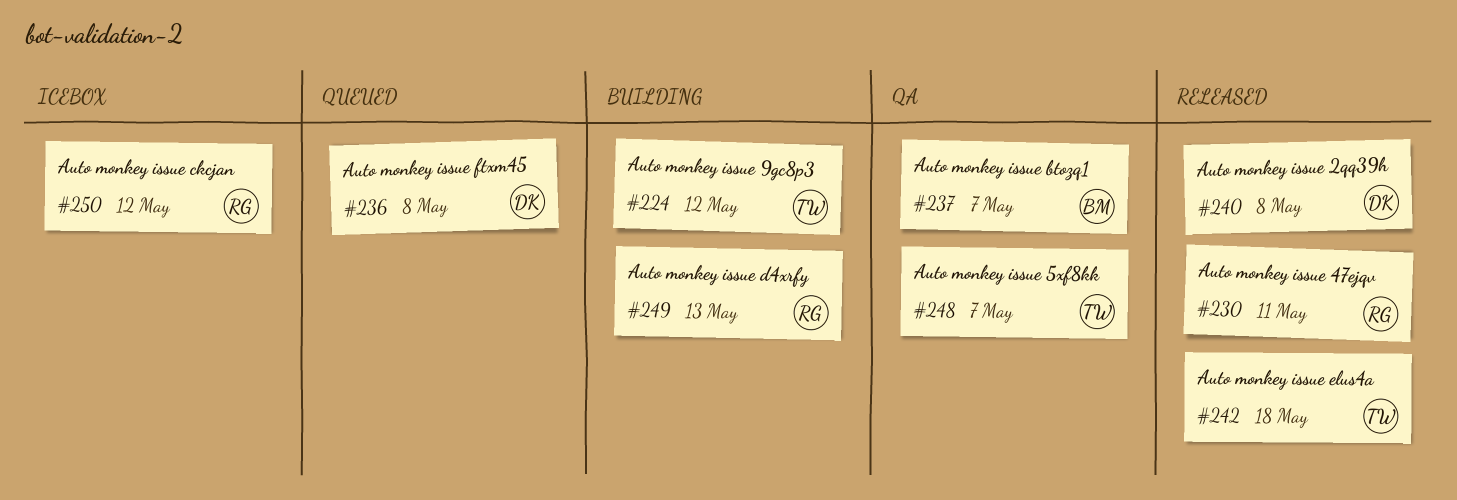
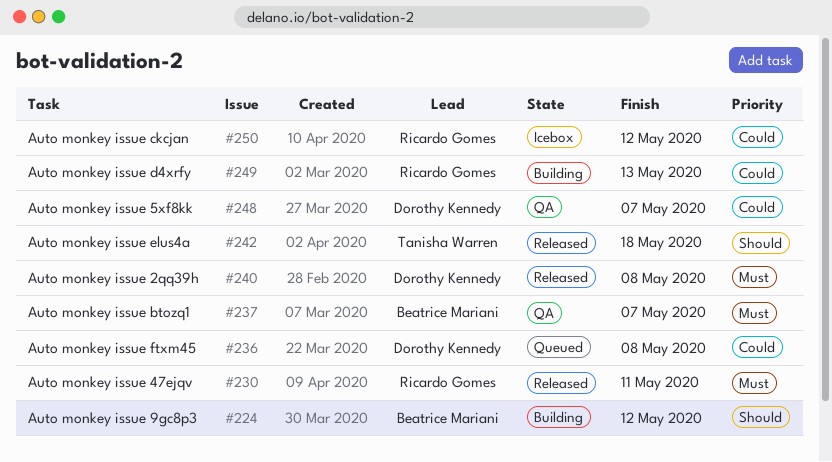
#224, owner: Tanisha Warren -> Beatrice Mariani
#248, owner: Tanisha Warren -> Dorothy Kennedy

